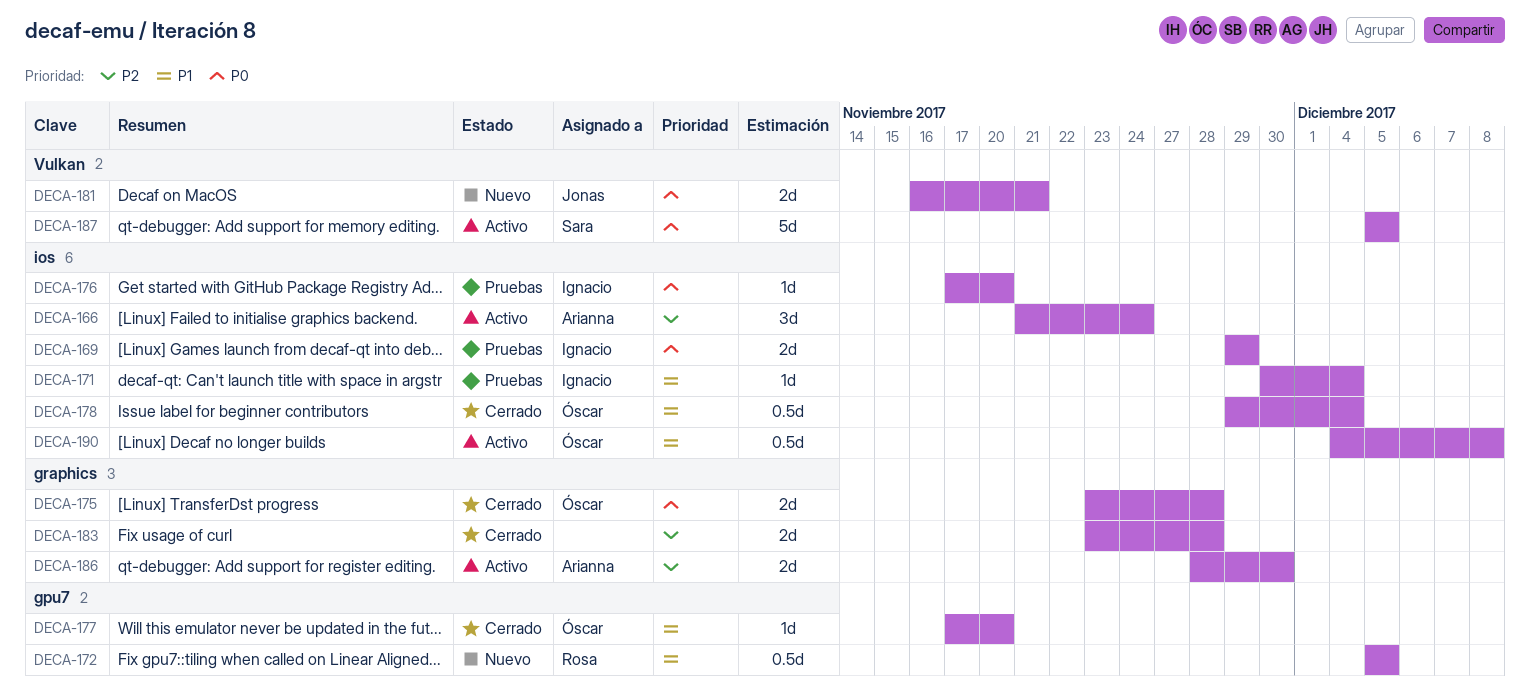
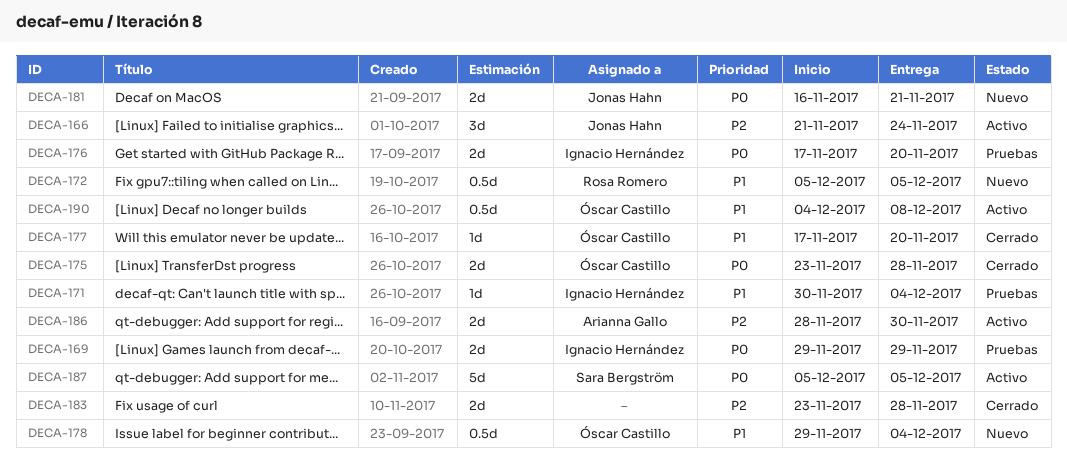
DECA-166, owner: Arianna Gallo -> Jonas Hahn
DECA-176, estimate: 1d -> 2d
DECA-178, status: Cerrado -> Nuevo

